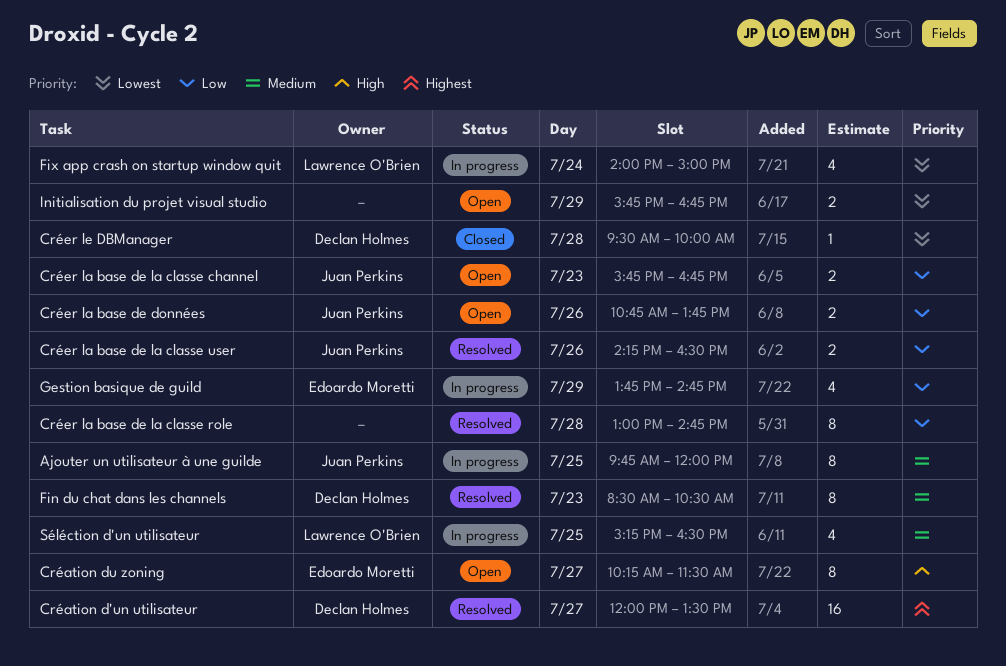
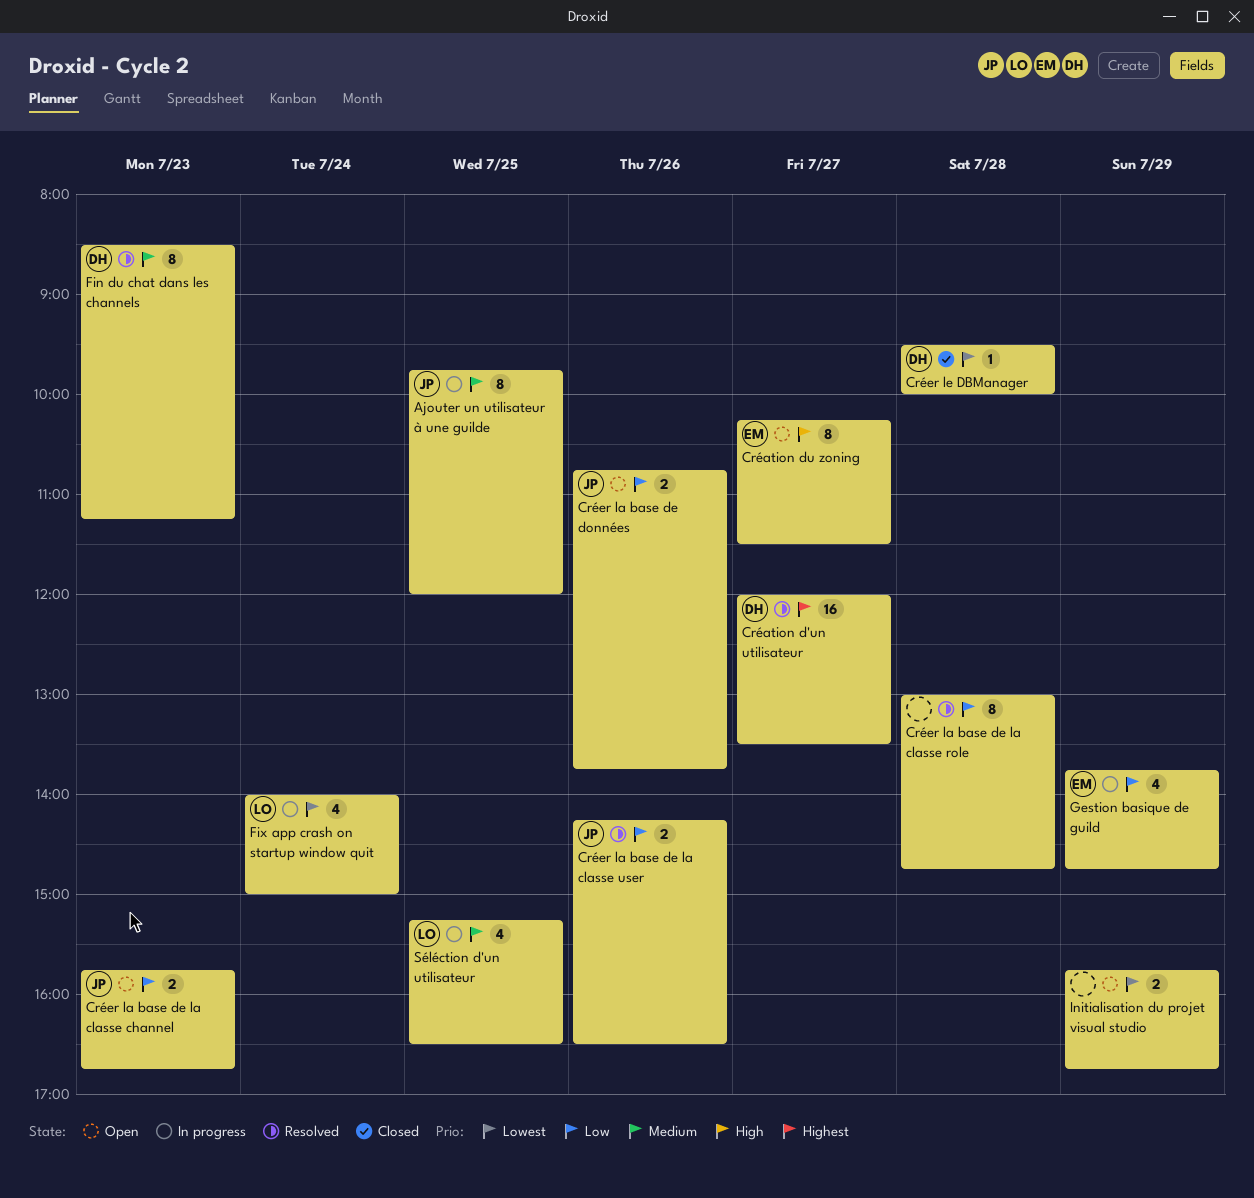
Fin du chat dans les channels, ends: 10:30 -> 11:15

